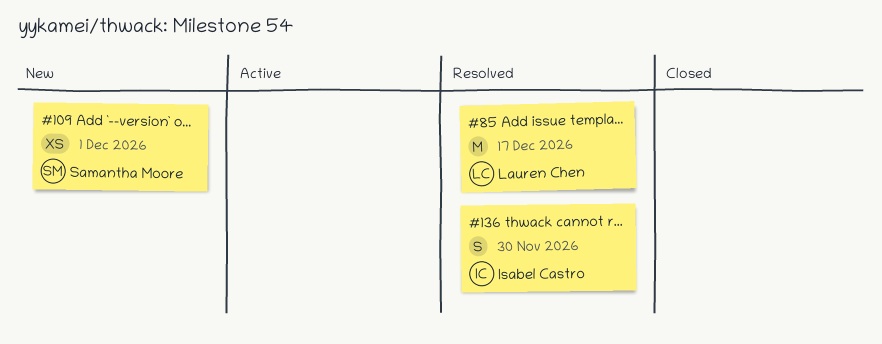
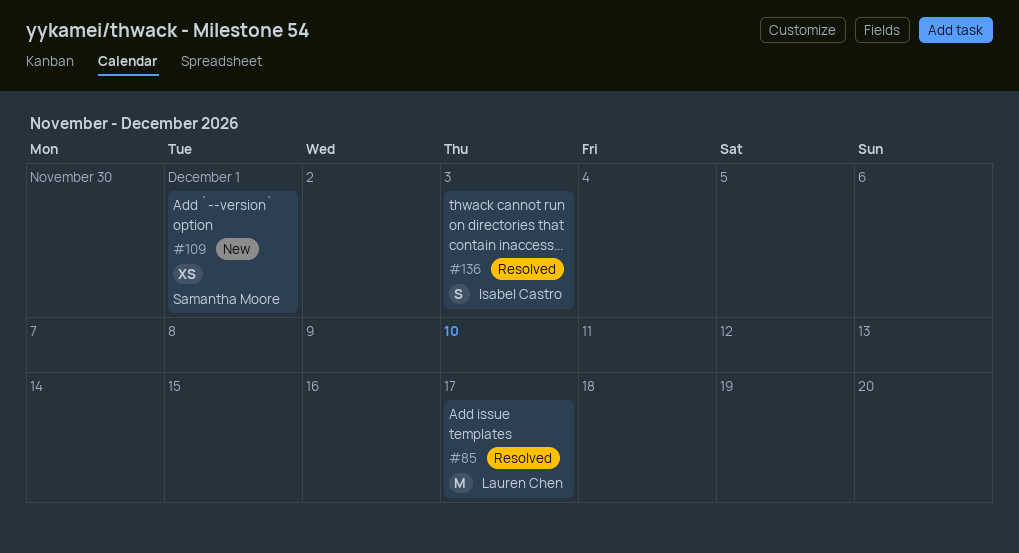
#136, due: Nov 30 -> Dec 3

